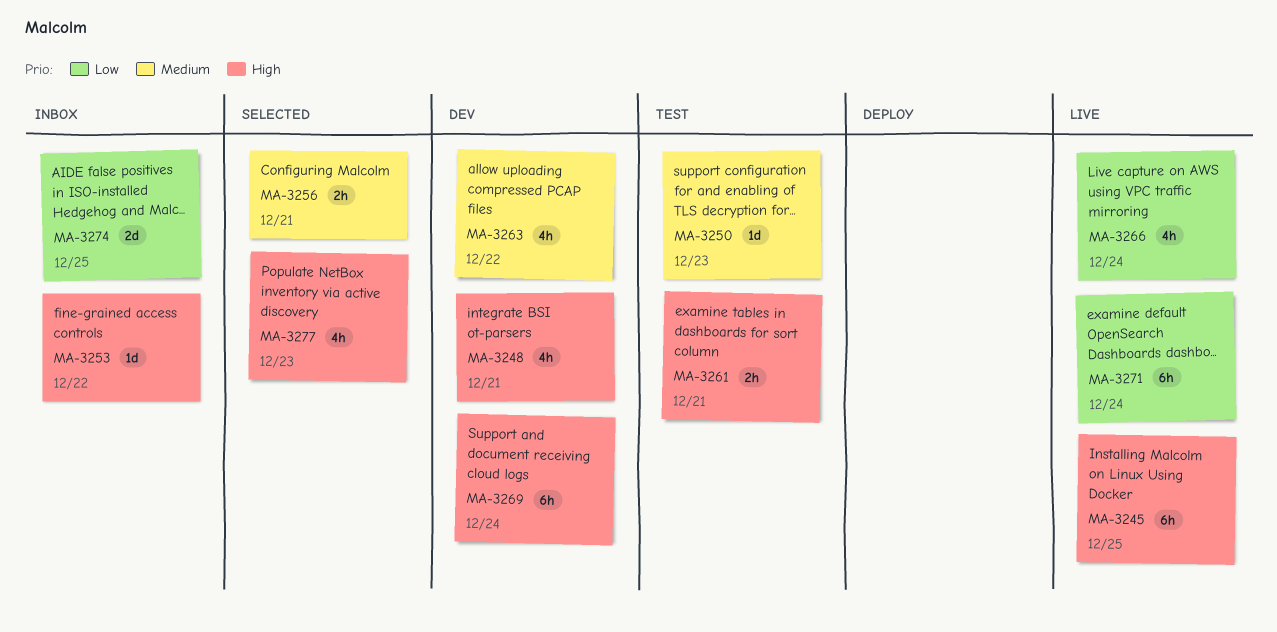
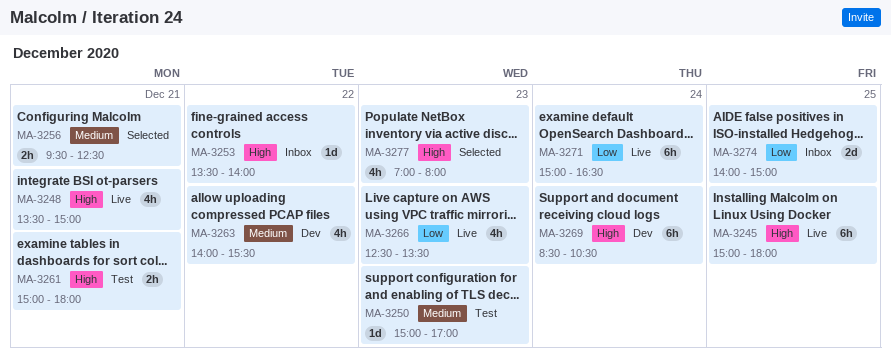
MA-3248, status: Dev -> Live
MA-3266, day: Dec 24 -> Dec 23

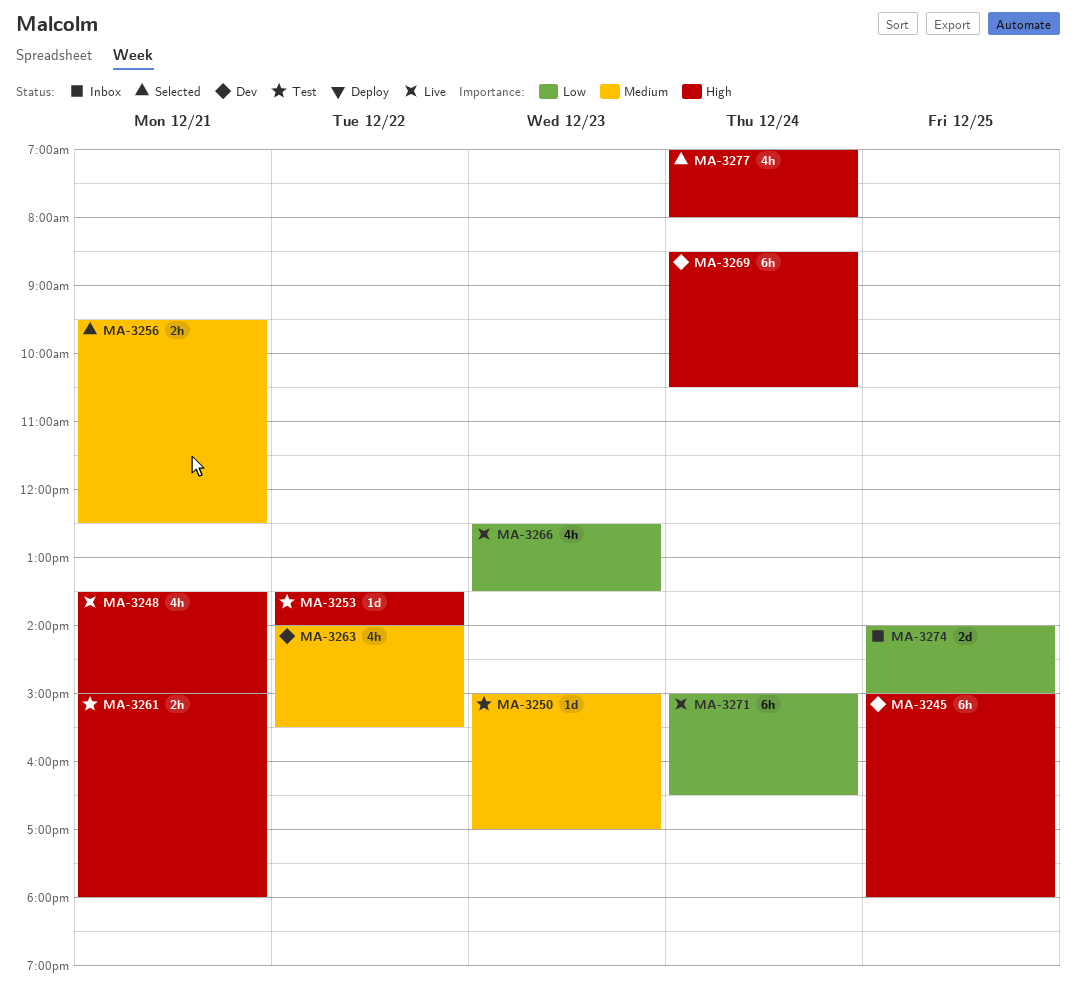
MA-3245, status: Live -> Dev
MA-3253, status: Inbox -> Test
MA-3277, day: Dec 23 -> Dec 24

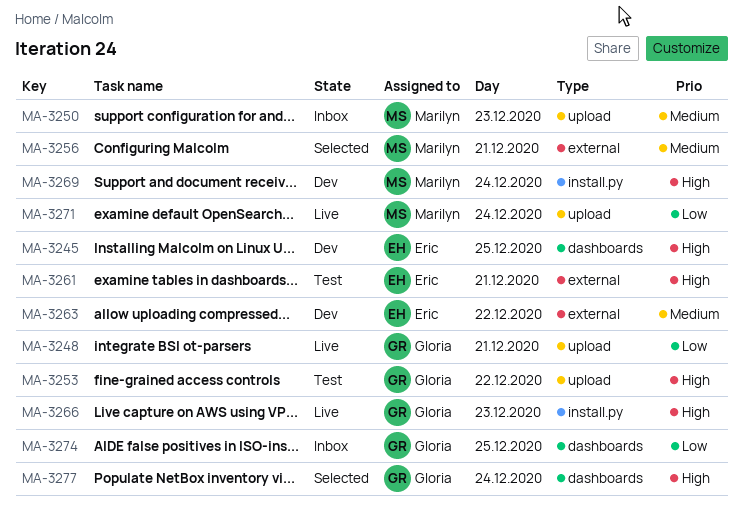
MA-3248, priority: High -> Low
MA-3250, status: Test -> Inbox
MA-3266, priority: Low -> High

